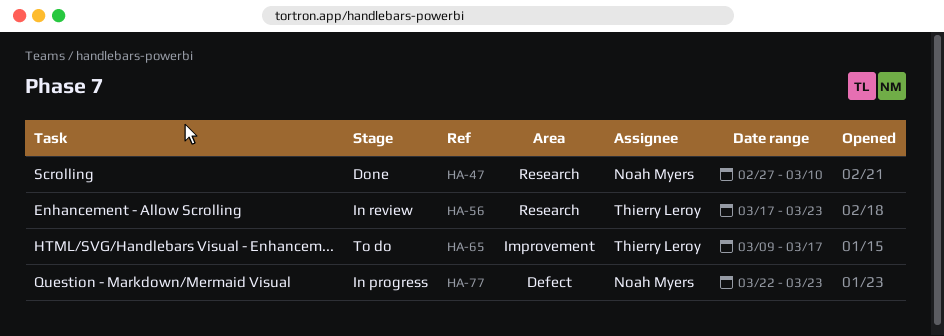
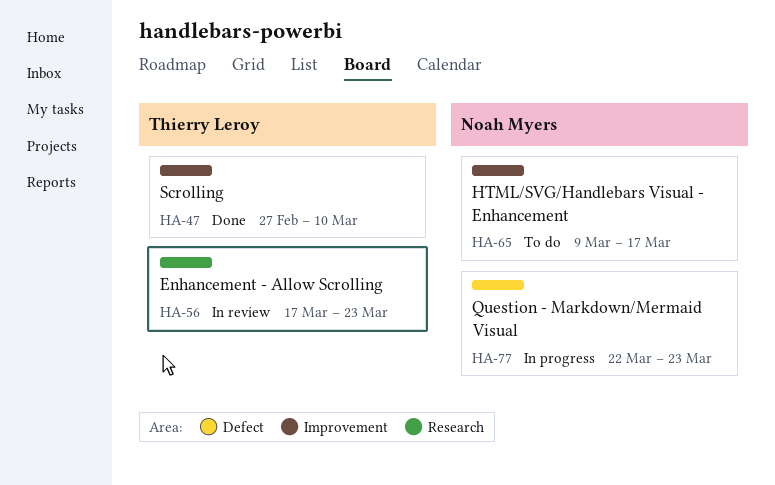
HA-47, owner: Noah Myers -> Thierry Leroy
HA-47, label: Research -> Improvement
HA-65, owner: Thierry Leroy -> Noah Myers

